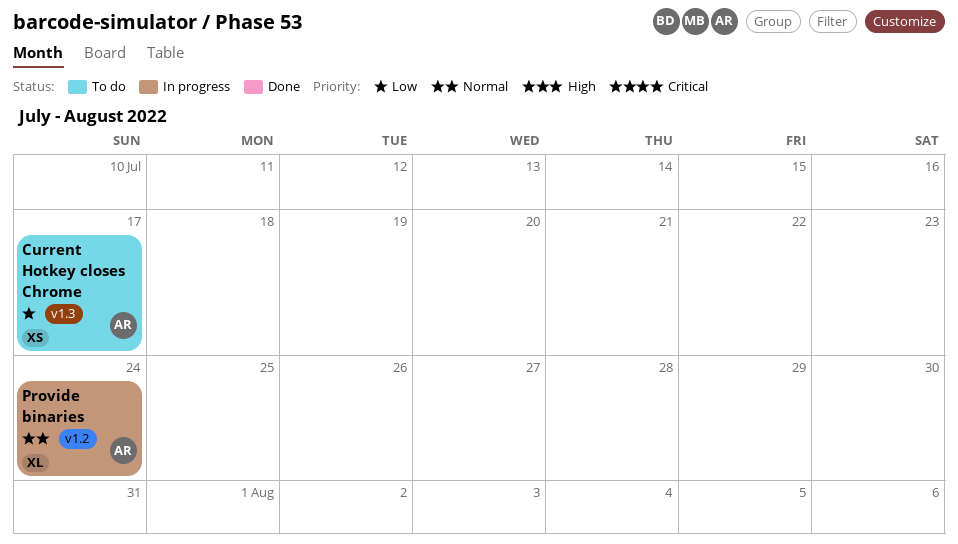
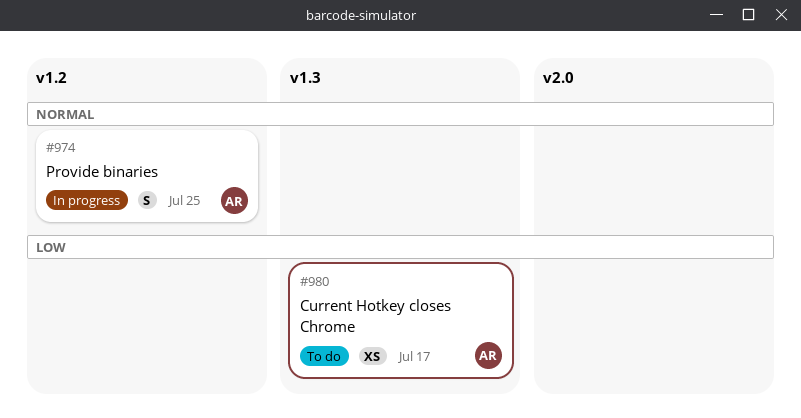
Provide binaries, estimate: XL -> S
Provide binaries, due: Jul 24 -> Jul 25

